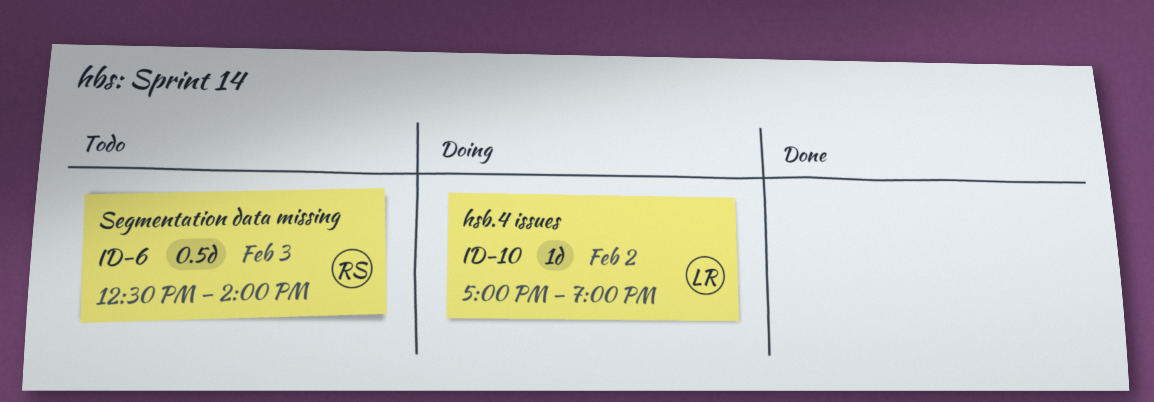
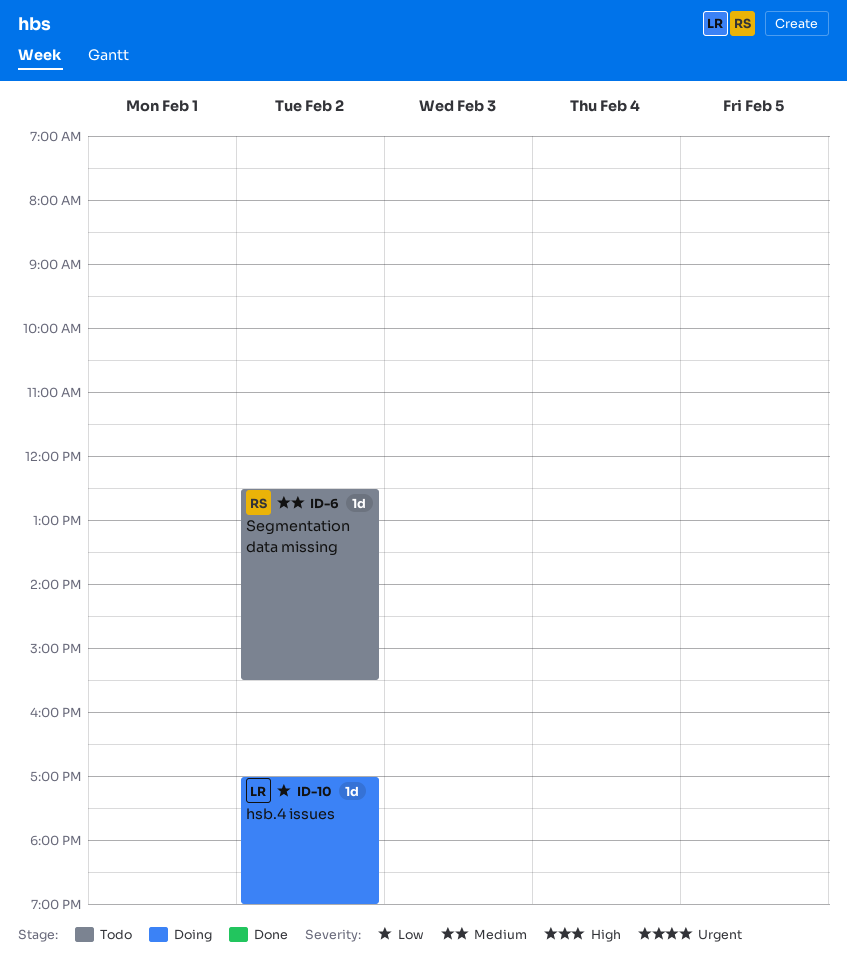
ID-6, estimate: 0.5d -> 1d
ID-6, day: Feb 3 -> Feb 2
ID-6, ends: 14:00 -> 15:30

